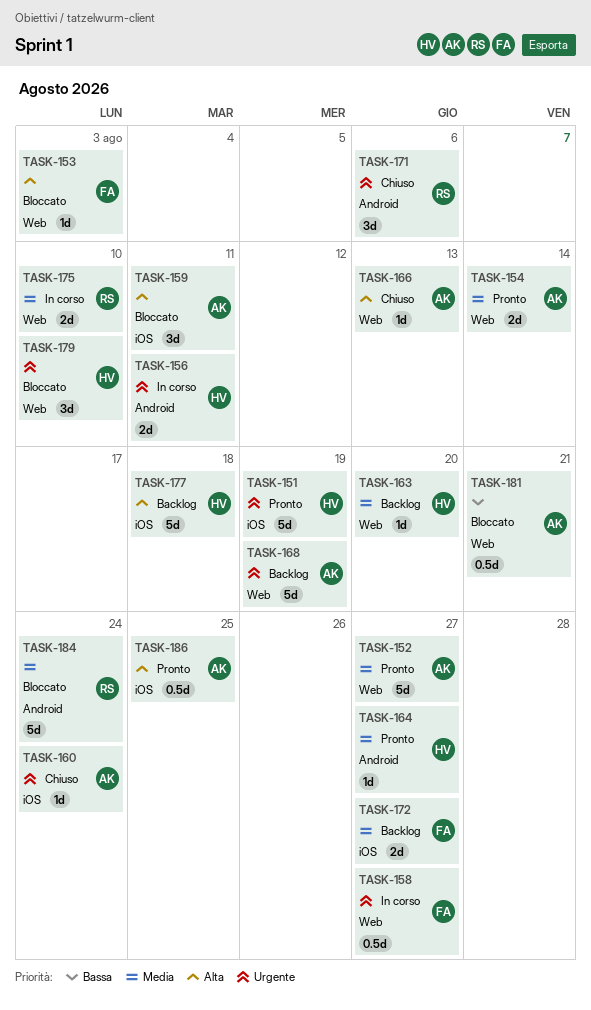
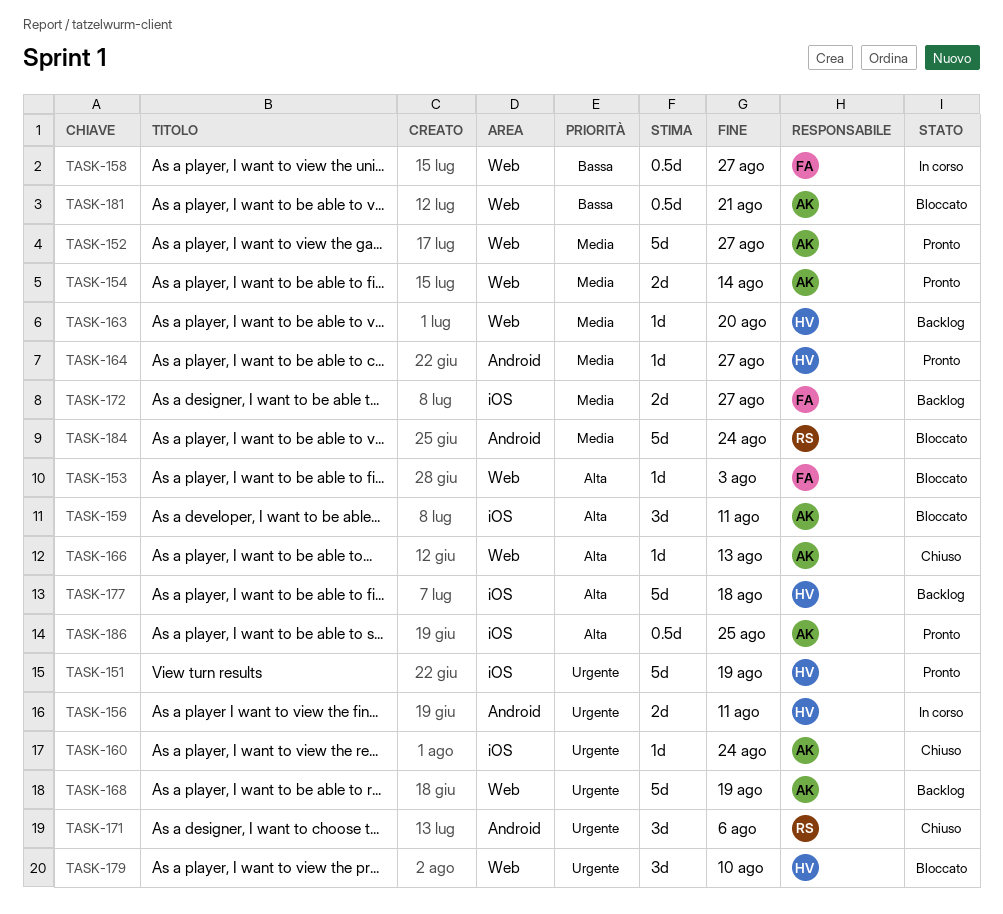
TASK-158, priority: Urgente -> Bassa
TASK-175: present -> none

